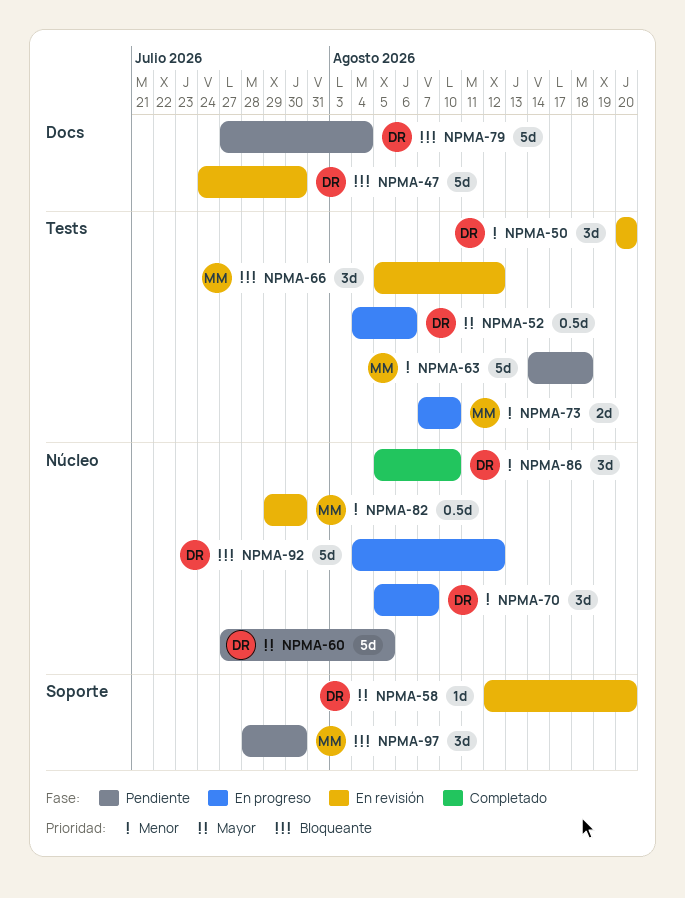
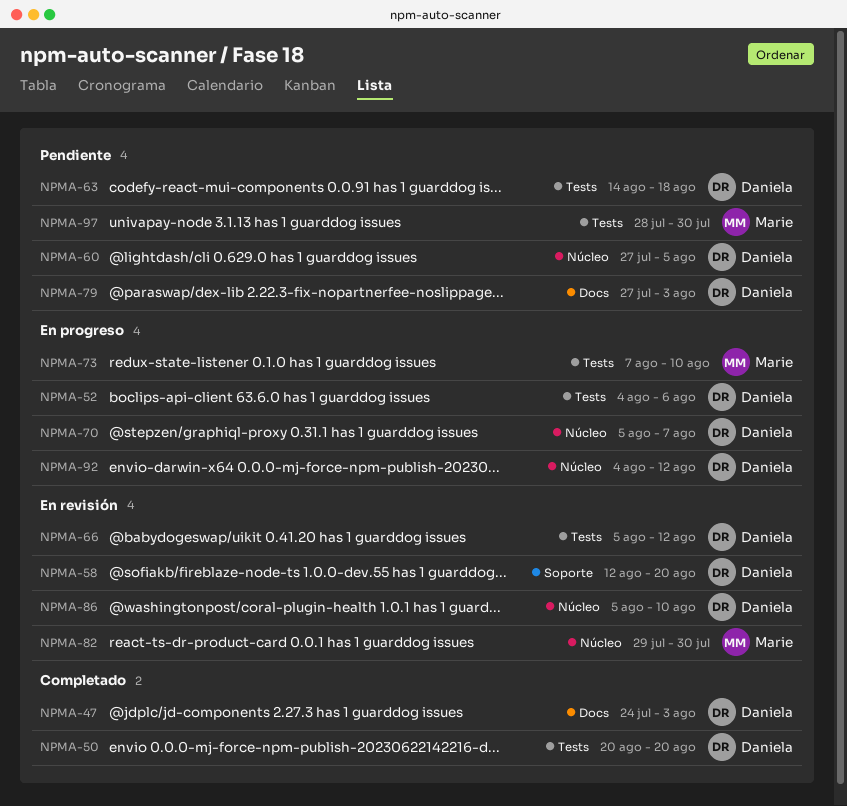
NPMA-47, status: En revisión -> Completado
NPMA-47, due: Jul 30 -> Aug 3
NPMA-50, status: En revisión -> Completado
NPMA-63, owner: Marie -> Daniela
NPMA-66, owner: Marie -> Daniela
NPMA-79, due: Aug 4 -> Aug 3
NPMA-86, status: Completado -> En revisión
NPMA-97, label: Soporte -> Tests

